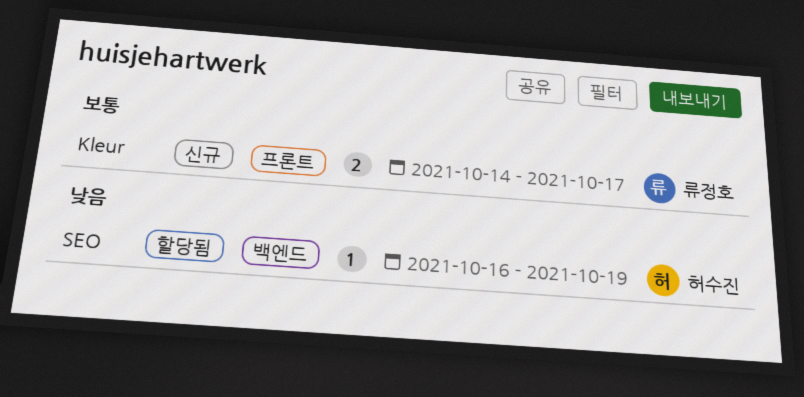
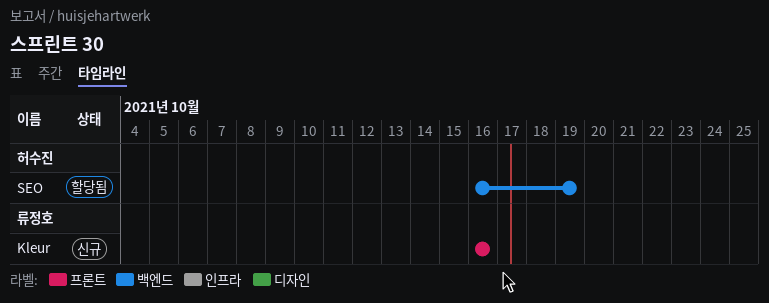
Kleur, start: Oct 14 -> Oct 16
Kleur, due: Oct 17 -> Oct 16

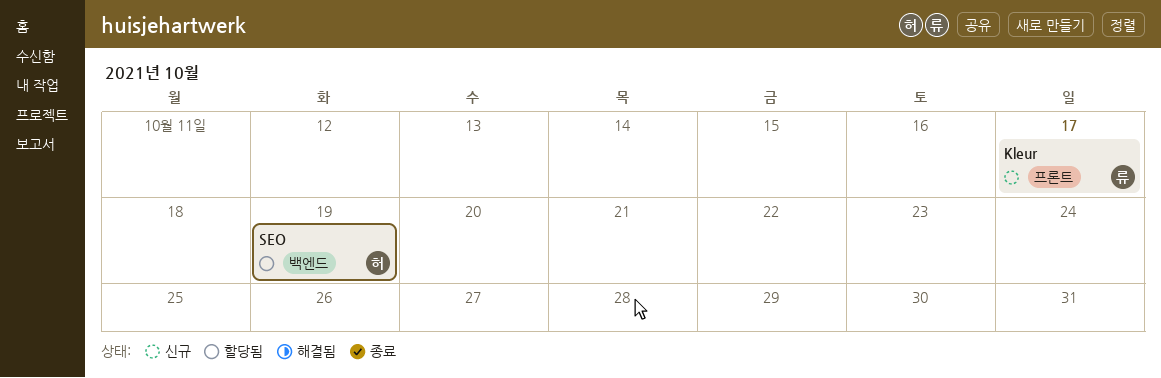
Kleur, due: Oct 16 -> Oct 17

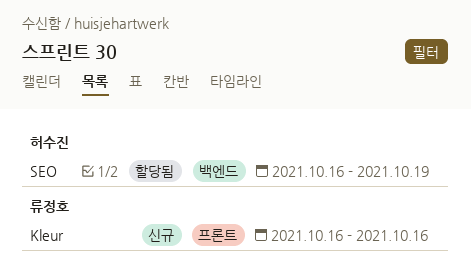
Kleur, due: Oct 17 -> Oct 16

